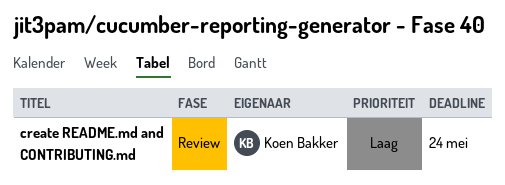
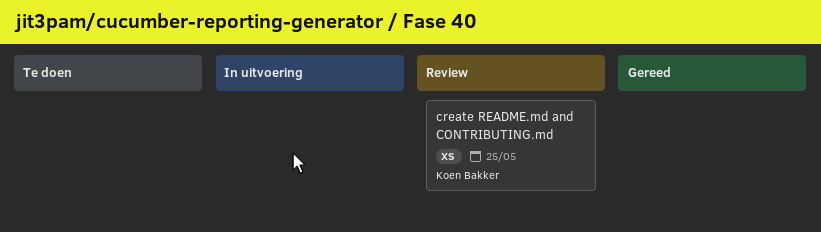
create README.md and CONTRIBUTING.md, due: May 24 -> May 25

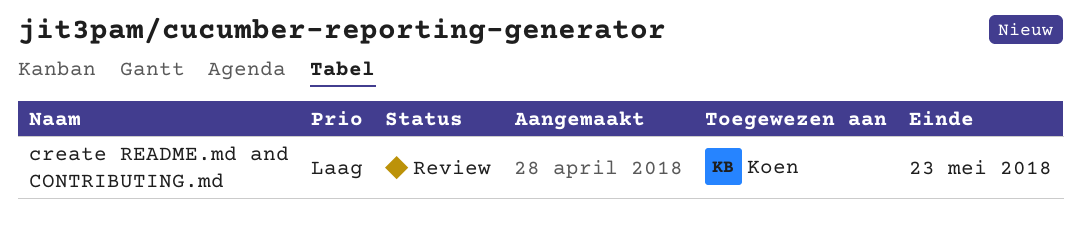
create README.md and CONTRIBUTING.md, due: May 25 -> May 23

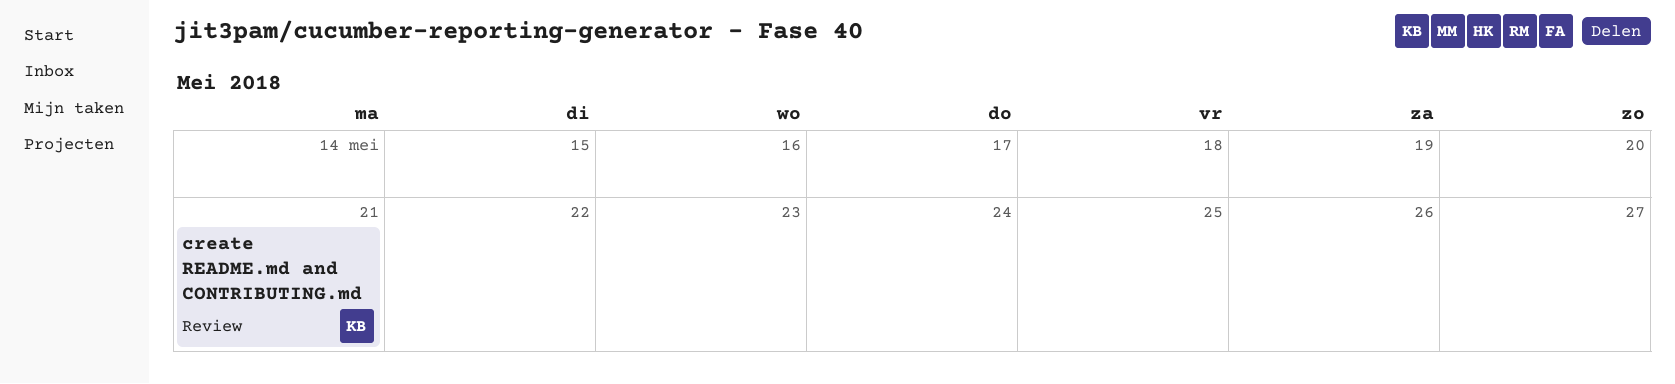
create README.md and CONTRIBUTING.md, due: May 23 -> May 21

